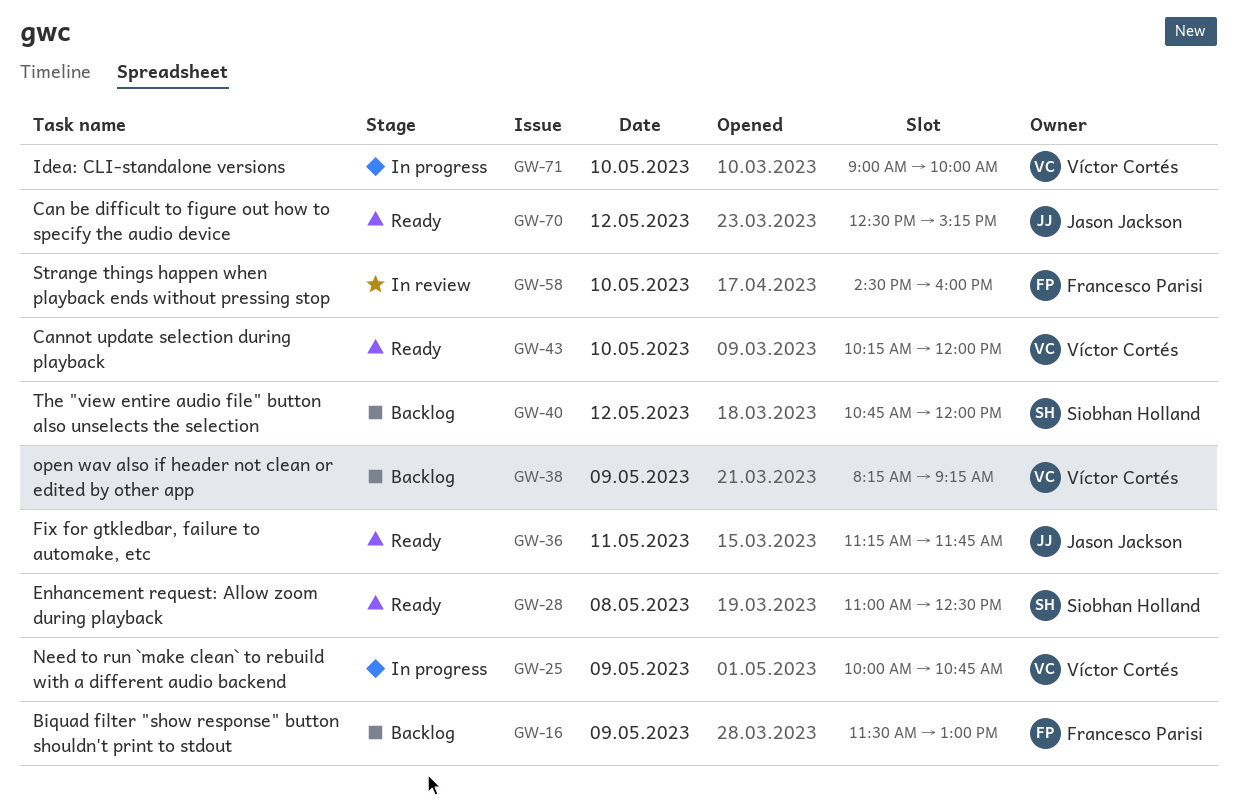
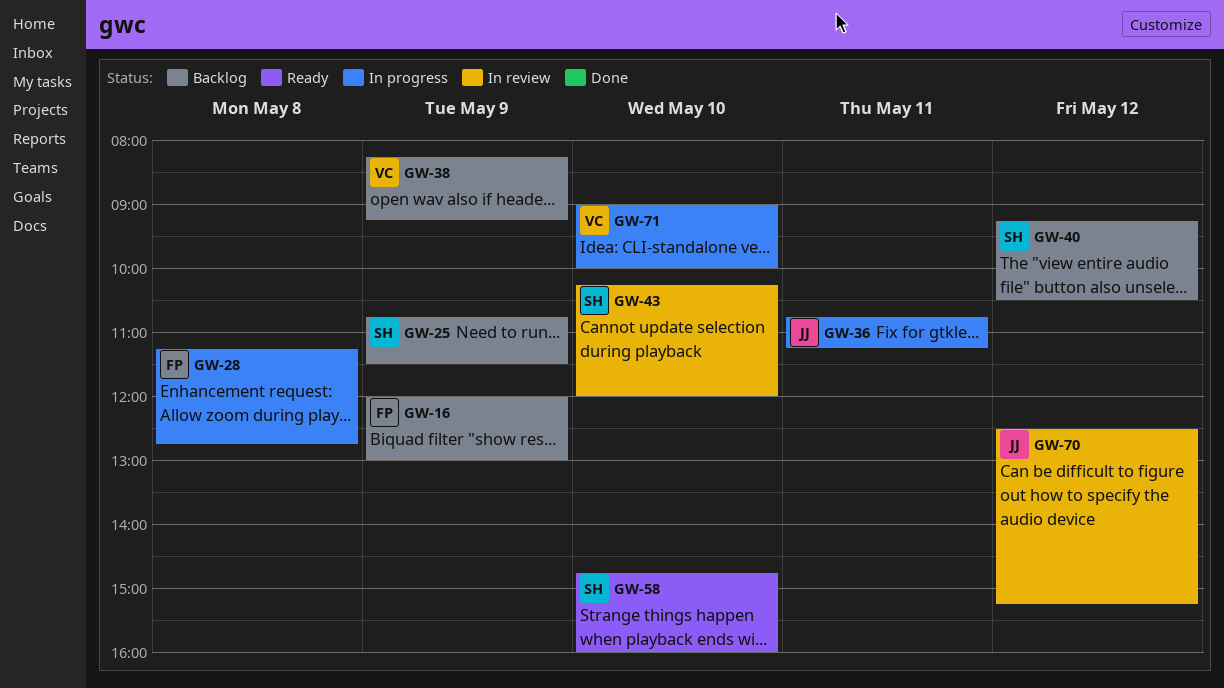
GW-16, begins: 11:30 -> 12:00
GW-25, status: In progress -> Backlog
GW-25, owner: Víctor Cortés -> Siobhan Holland
GW-25, begins: 10:00 -> 10:45
GW-25, ends: 10:45 -> 11:30
GW-28, status: Ready -> In progress
GW-28, owner: Siobhan Holland -> Francesco Parisi
GW-28, begins: 11:00 -> 11:15
GW-28, ends: 12:30 -> 12:45
GW-36, status: Ready -> In progress
GW-36, begins: 11:15 -> 10:45
GW-36, ends: 11:45 -> 11:15
GW-40, begins: 10:45 -> 09:15
GW-40, ends: 12:00 -> 10:30
GW-43, status: Ready -> In review
GW-43, owner: Víctor Cortés -> Siobhan Holland
GW-58, status: In review -> Ready
GW-58, owner: Francesco Parisi -> Siobhan Holland
GW-58, begins: 14:30 -> 14:45
GW-70, status: Ready -> In review

